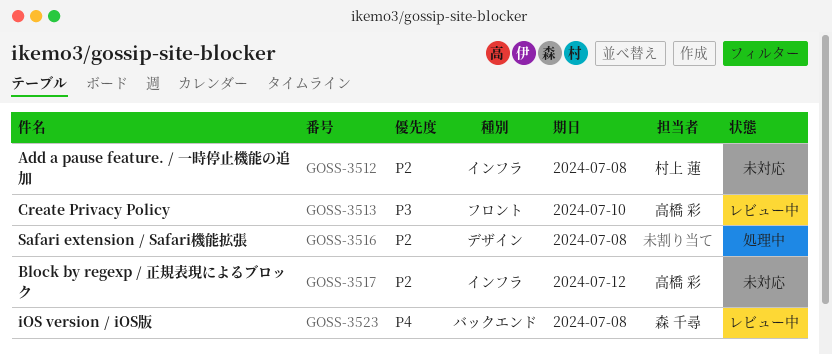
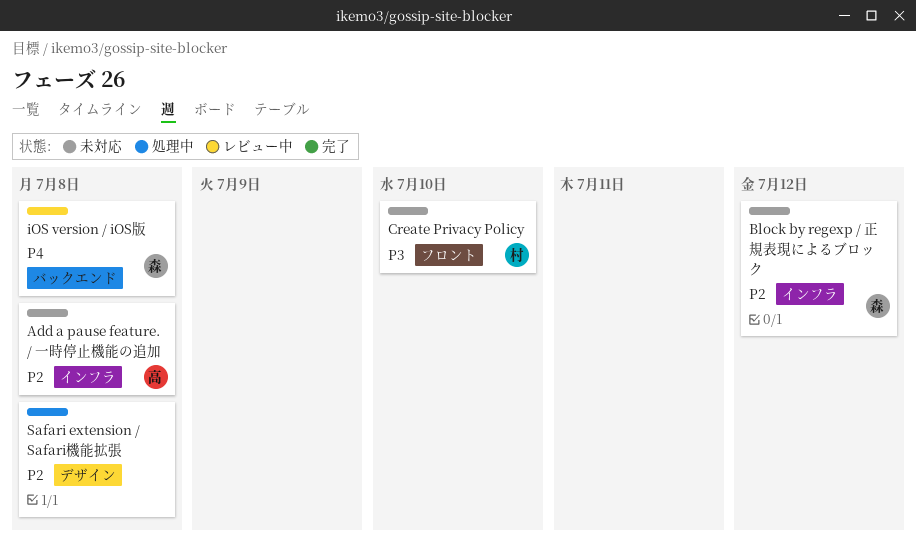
Add a pause feature. / 一時停止機能の追加, owner: 村上 蓮 -> 高橋 彩
Block by regexp / 正規表現によるブロック, owner: 高橋 彩 -> 森 千尋
Create Privacy Policy, status: レビュー中 -> 未対応
Create Privacy Policy, owner: 高橋 彩 -> 村上 蓮

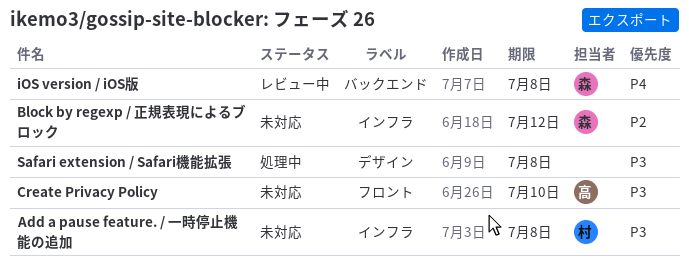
Add a pause feature. / 一時停止機能の追加, owner: 高 -> 村
Add a pause feature. / 一時停止機能の追加, priority: P2 -> P3
Create Privacy Policy, owner: 村 -> 高
Safari extension / Safari機能拡張, priority: P2 -> P3

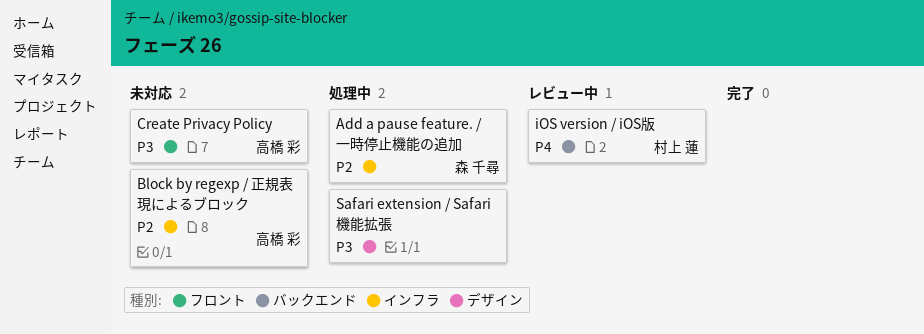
Add a pause feature. / 一時停止機能の追加, status: 未対応 -> 処理中
Add a pause feature. / 一時停止機能の追加, owner: 村上 蓮 -> 森 千尋
Add a pause feature. / 一時停止機能の追加, priority: P3 -> P2
Block by regexp / 正規表現によるブロック, owner: 森 千尋 -> 高橋 彩
iOS version / iOS版, owner: 森 千尋 -> 村上 蓮

